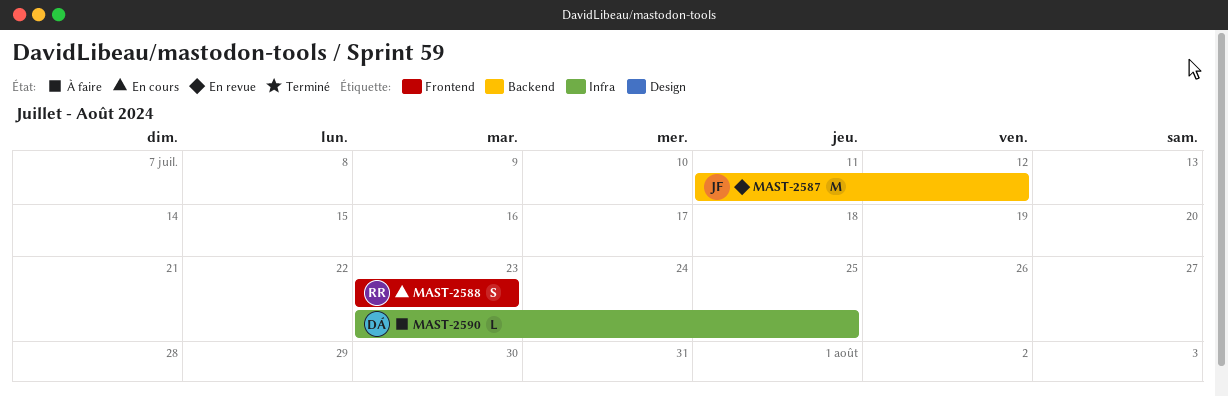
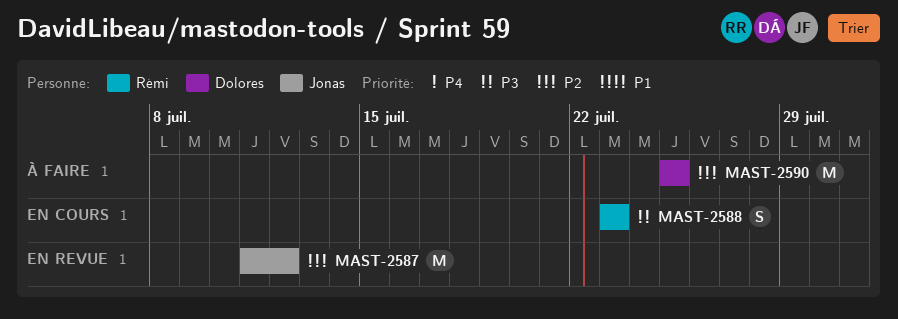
MAST-2590, estimate: L -> M
MAST-2590, start: Jul 23 -> Jul 25

